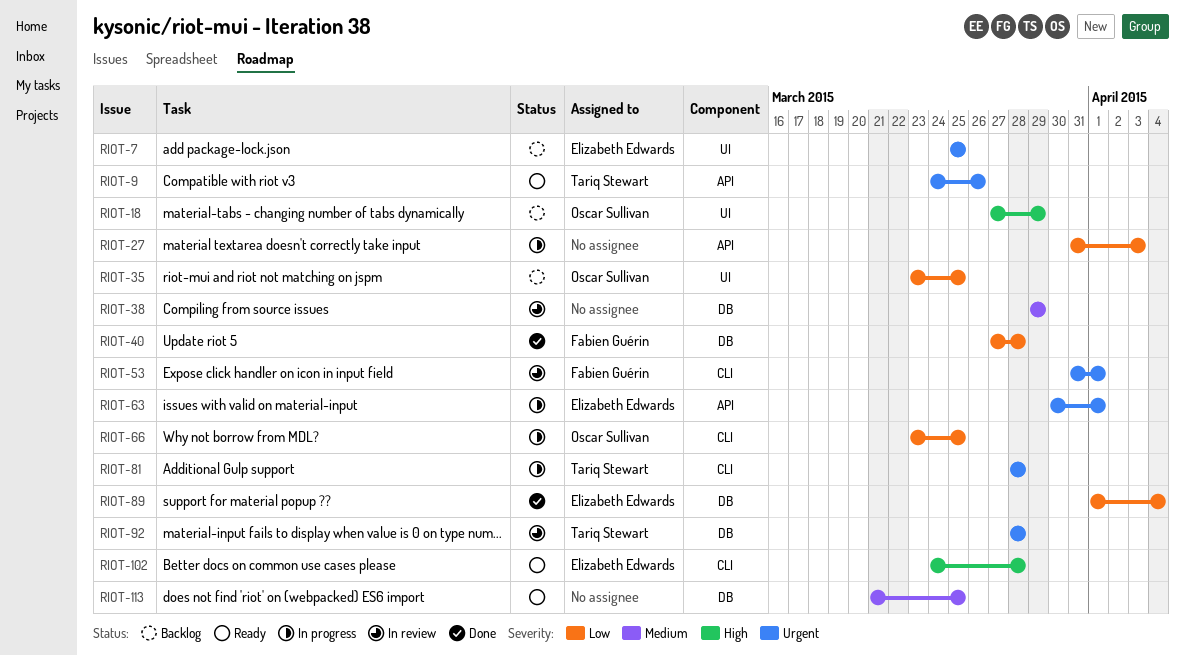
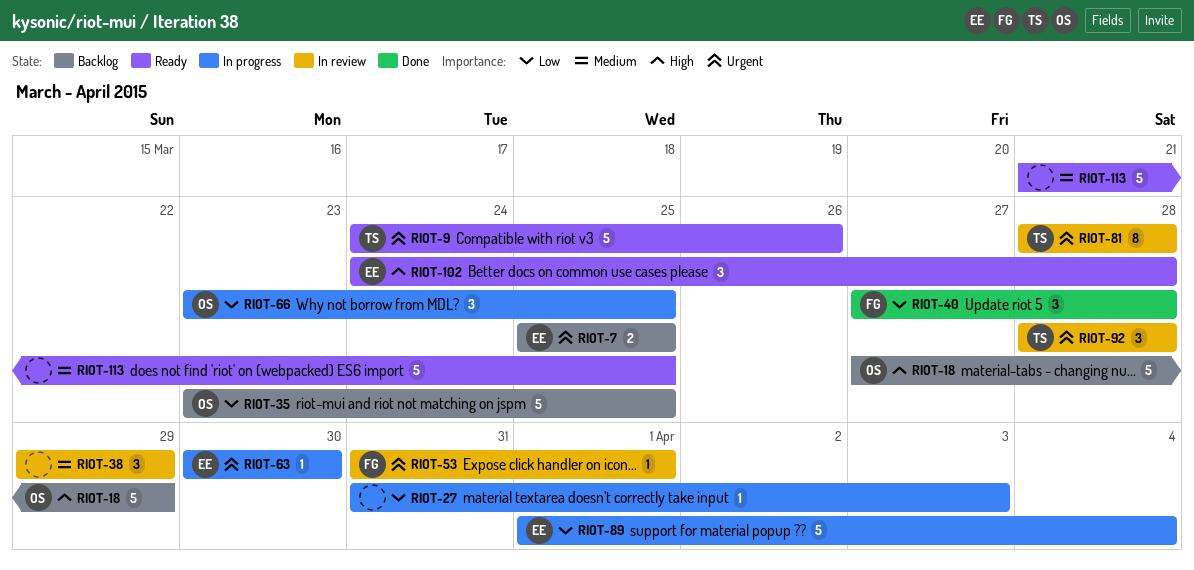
RIOT-63, due: Apr 1 -> Mar 30
RIOT-81, status: In progress -> In review
RIOT-89, status: Done -> In progress

